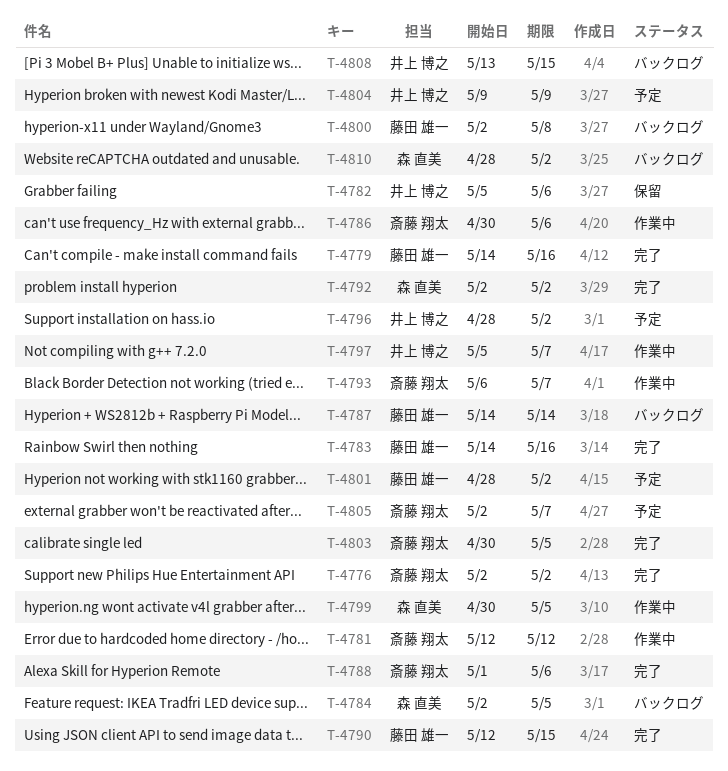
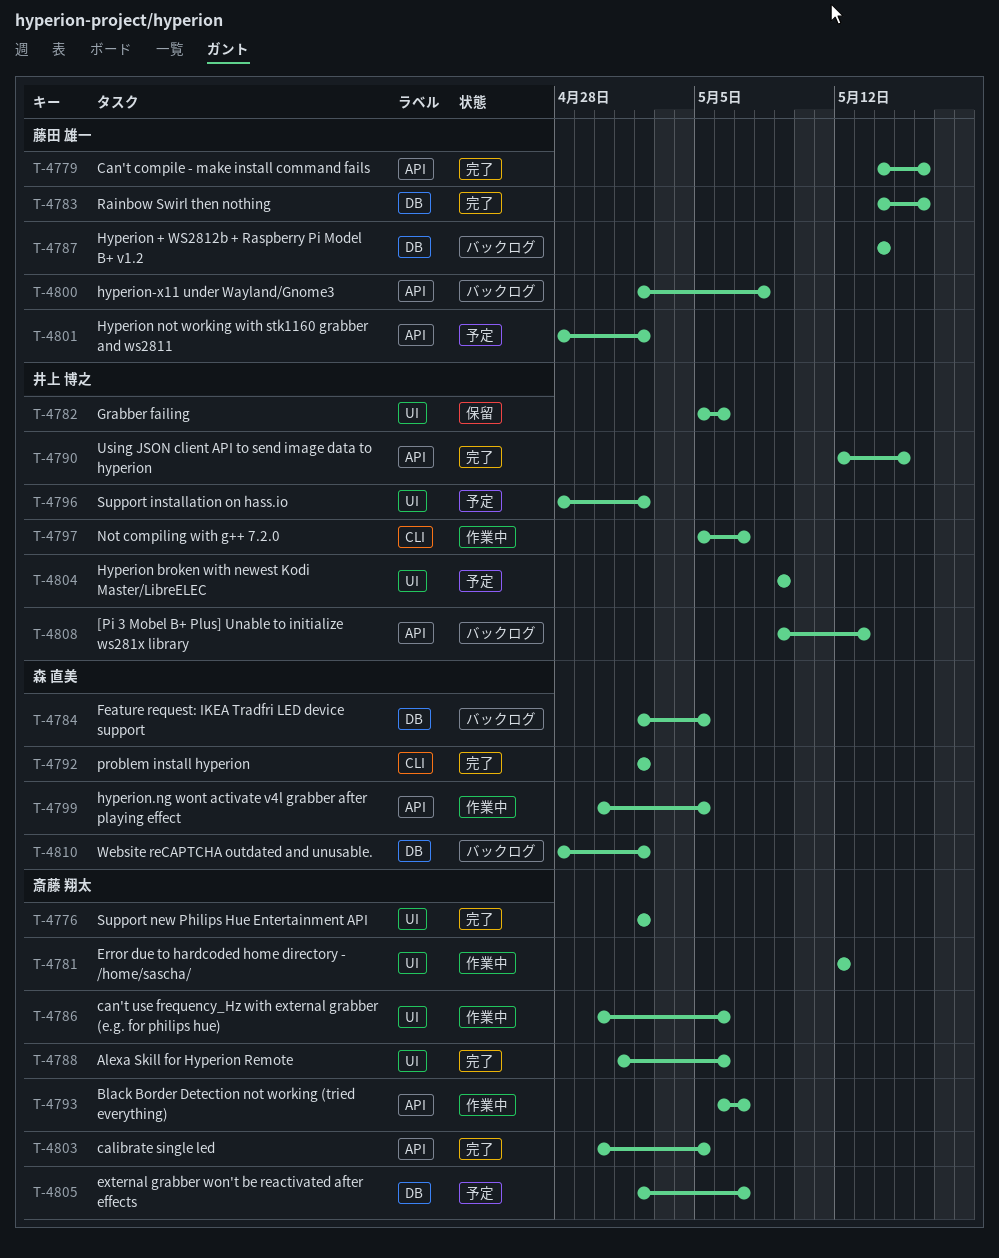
T-4790, owner: 藤田 雄一 -> 井上 博之
T-4808, start: May 13 -> May 9
T-4808, due: May 15 -> May 13

